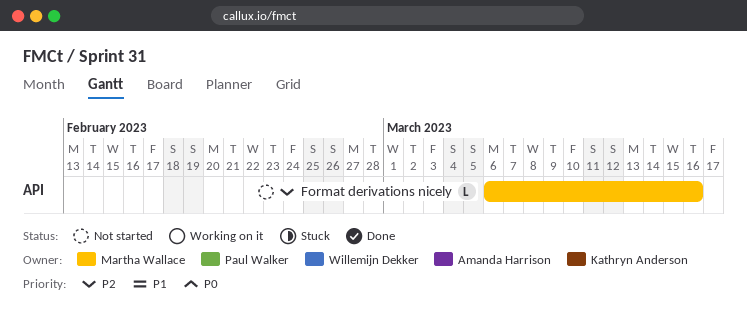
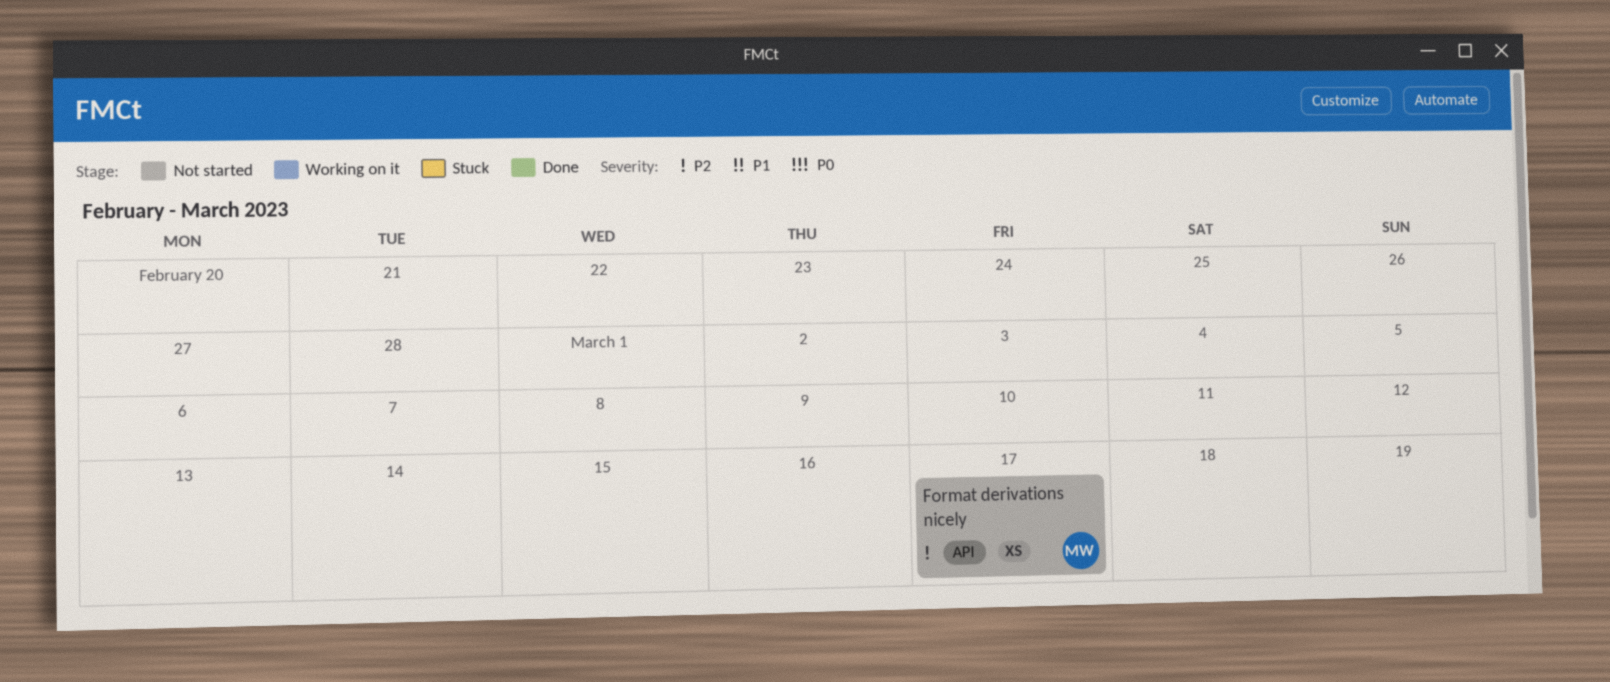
Format derivations nicely, estimate: L -> XS
Format derivations nicely, due: Mar 16 -> Mar 17

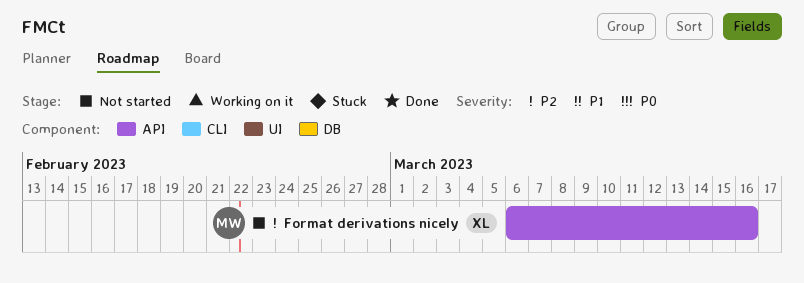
Format derivations nicely, estimate: XS -> XL
Format derivations nicely, due: Mar 17 -> Mar 16

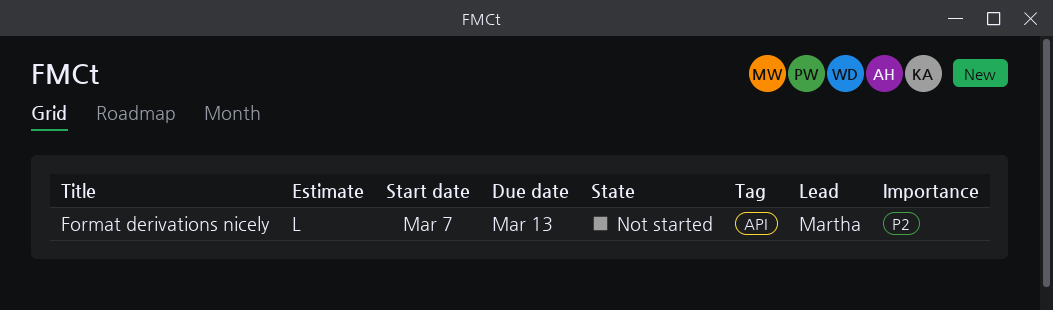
Format derivations nicely, estimate: XL -> L
Format derivations nicely, start: Mar 6 -> Mar 7
Format derivations nicely, due: Mar 16 -> Mar 13

